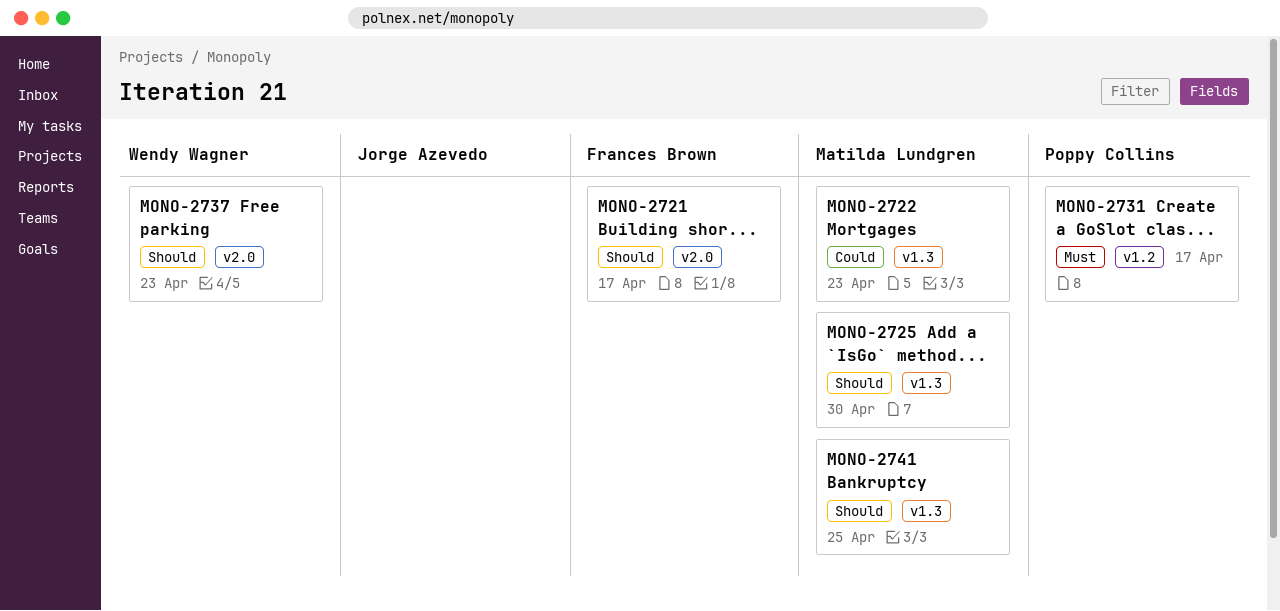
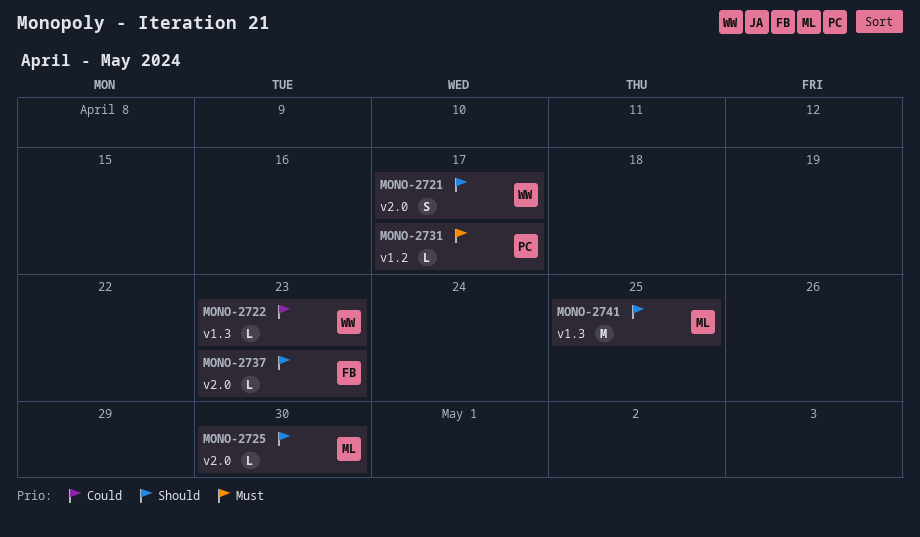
MONO-2721, owner: Frances Brown -> Wendy Wagner
MONO-2722, owner: Matilda Lundgren -> Wendy Wagner
MONO-2725, label: v1.3 -> v2.0
MONO-2737, owner: Wendy Wagner -> Frances Brown

